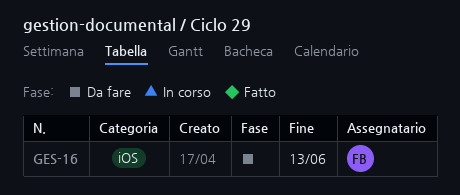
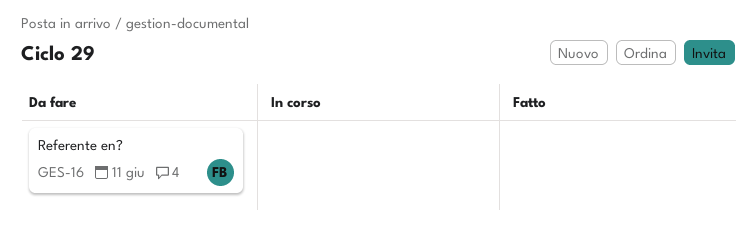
GES-16, due: Jun 13 -> Jun 11

